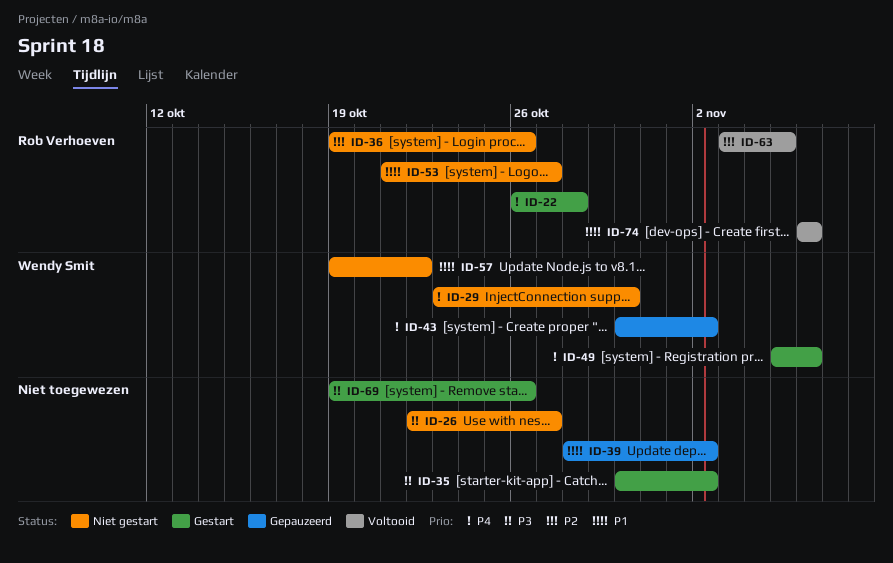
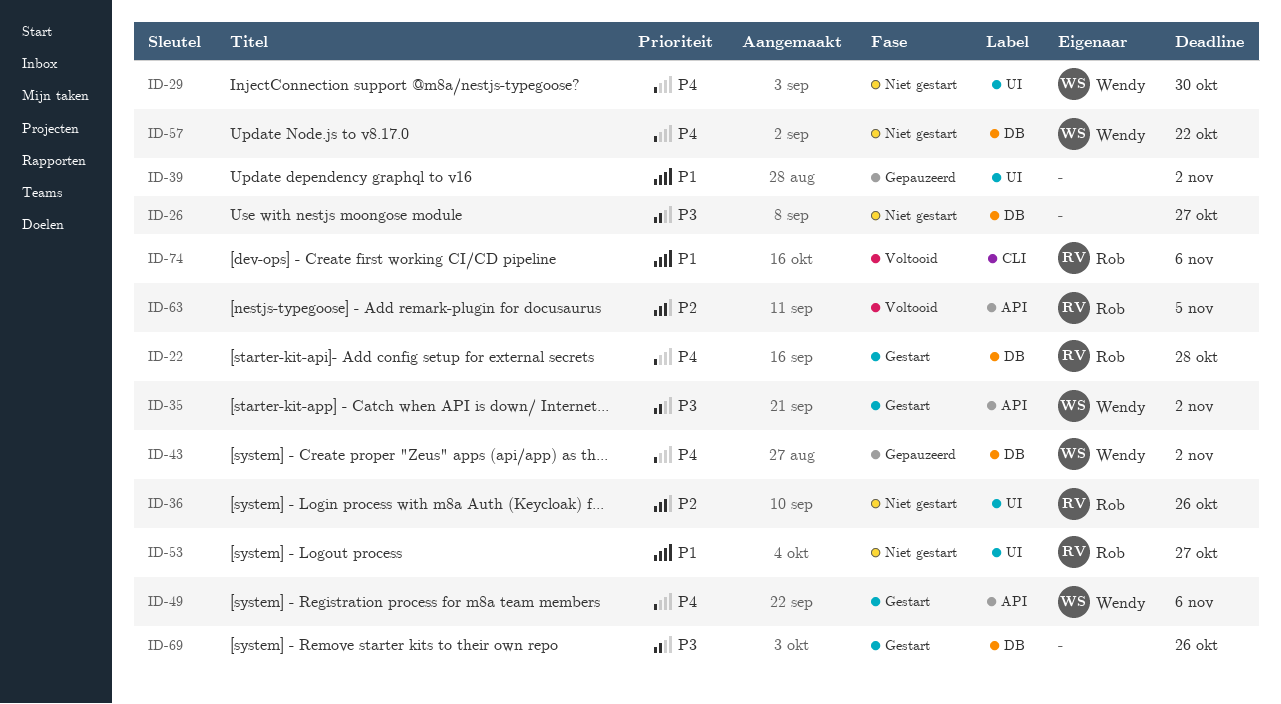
ID-35, owner: none -> Wendy Smit
ID-57, priority: P1 -> P4

